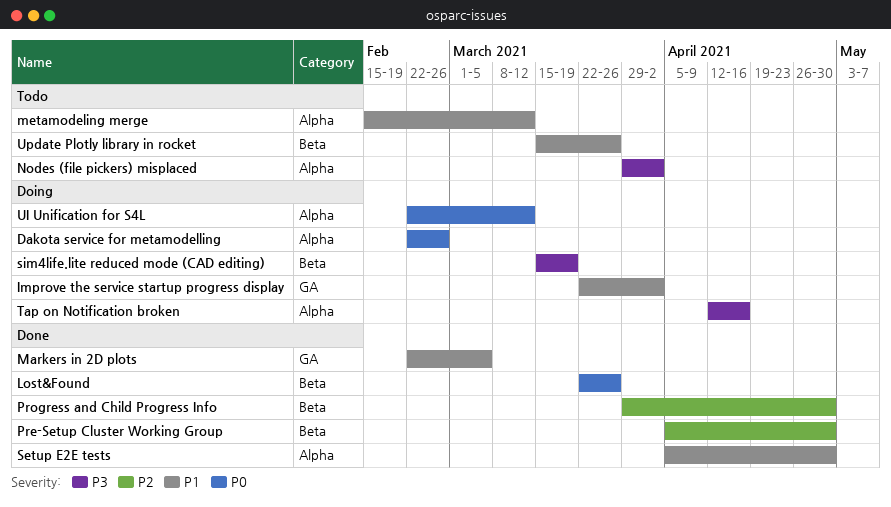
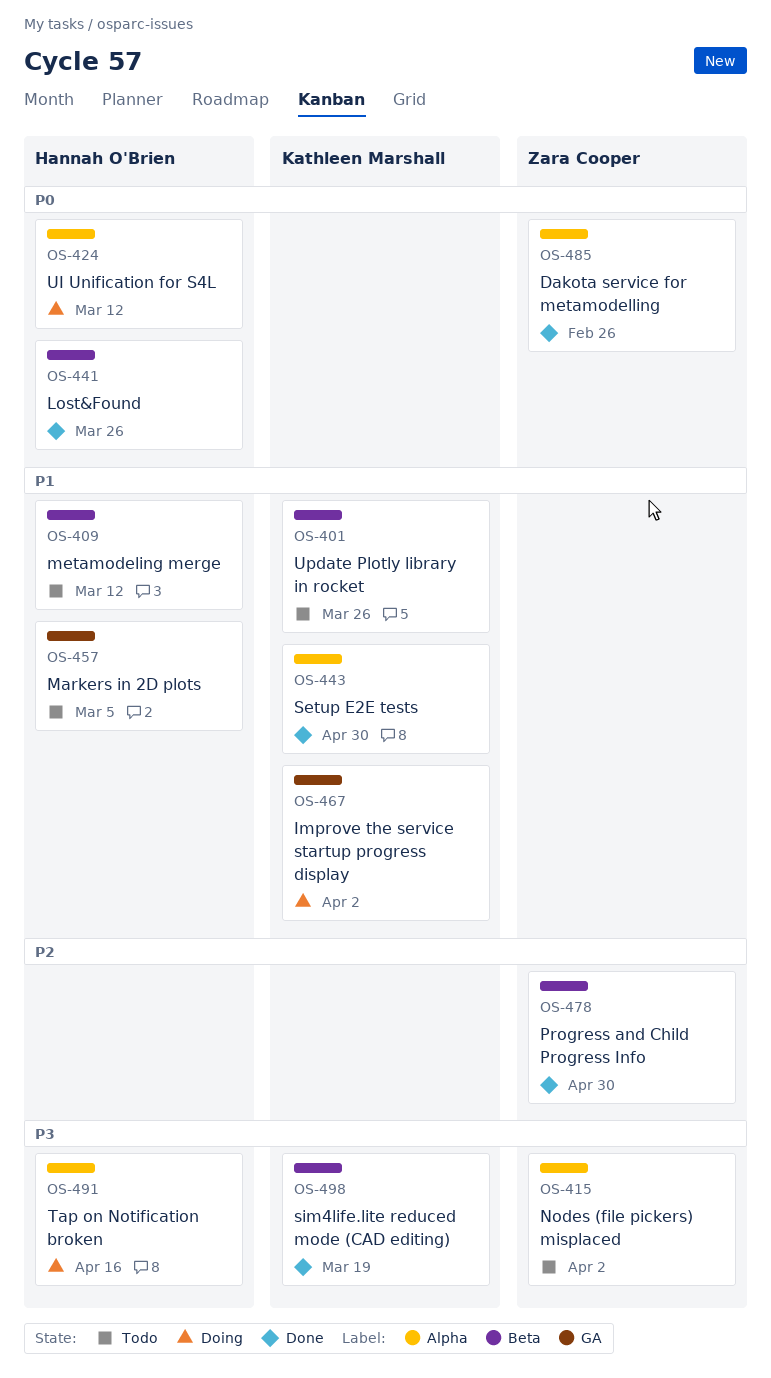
Dakota service for metamodelling, status: Doing -> Done
Markers in 2D plots, status: Done -> Todo
metamodeling merge, label: Alpha -> Beta
Pre-Setup Cluster Working Group: present -> none
sim4life.lite reduced mode (CAD editing), status: Doing -> Done

